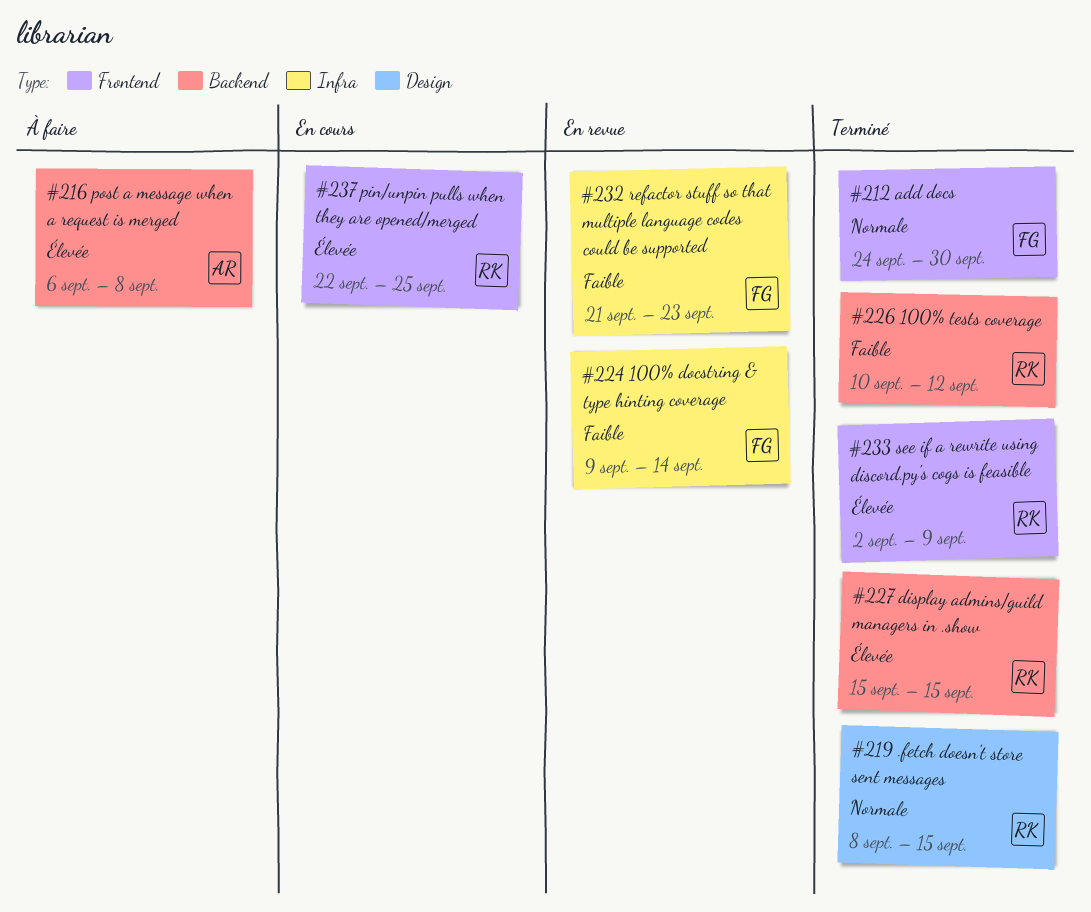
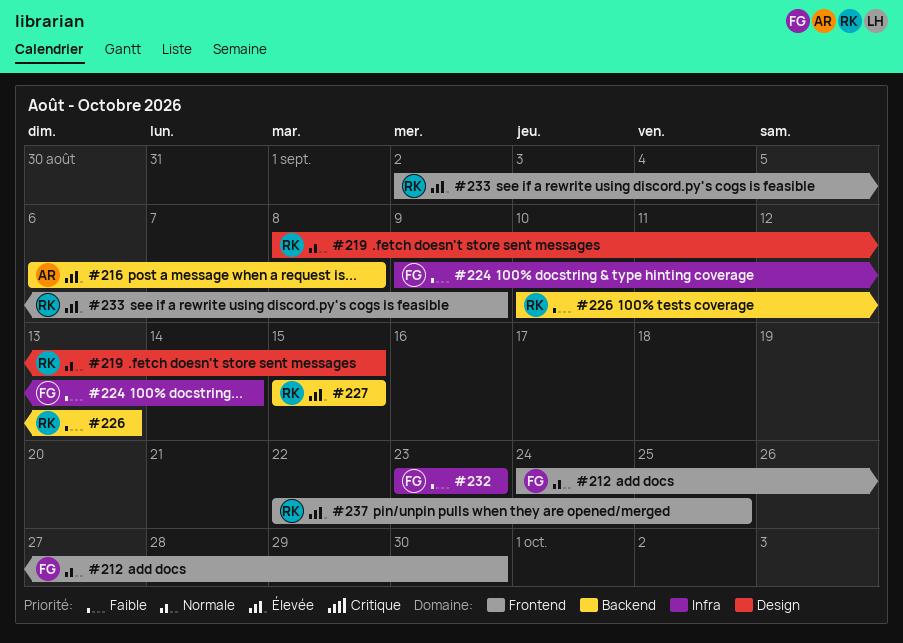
#226, due: Sep 12 -> Sep 13
#232, start: Sep 21 -> Sep 23

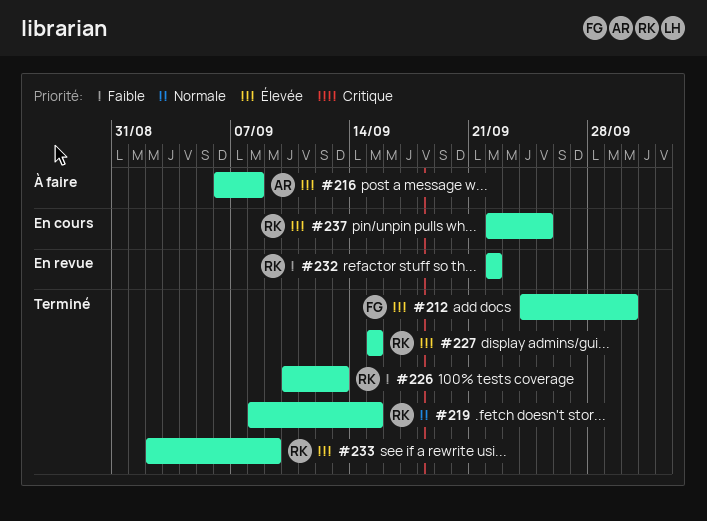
#212, priority: Normale -> Élevée
#224: present -> none
#232, owner: FG -> RK
#232, start: Sep 23 -> Sep 22
#232, due: Sep 23 -> Sep 22

